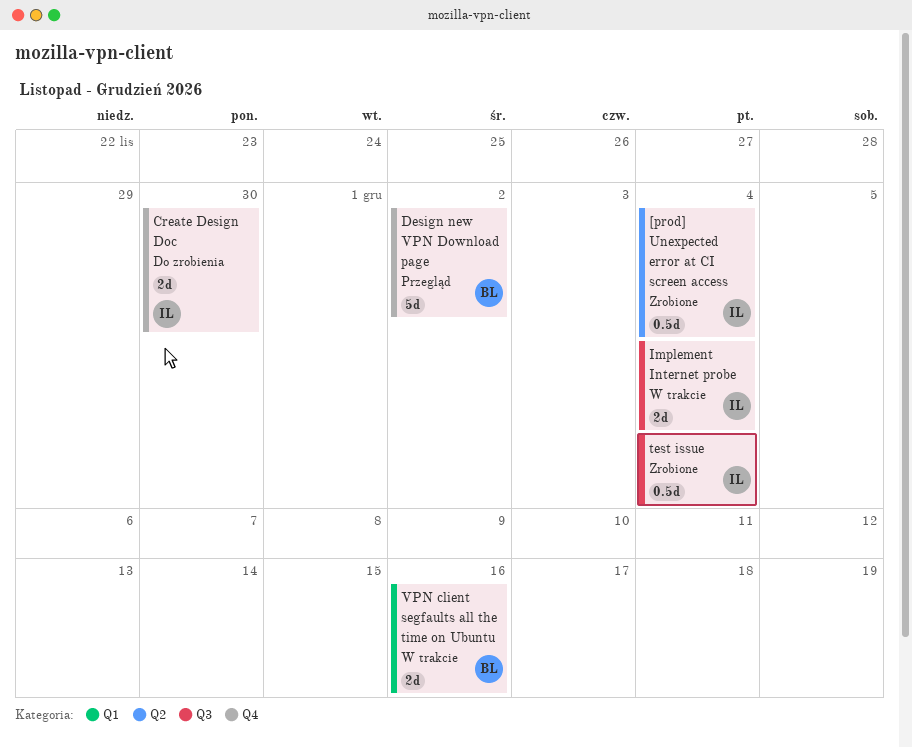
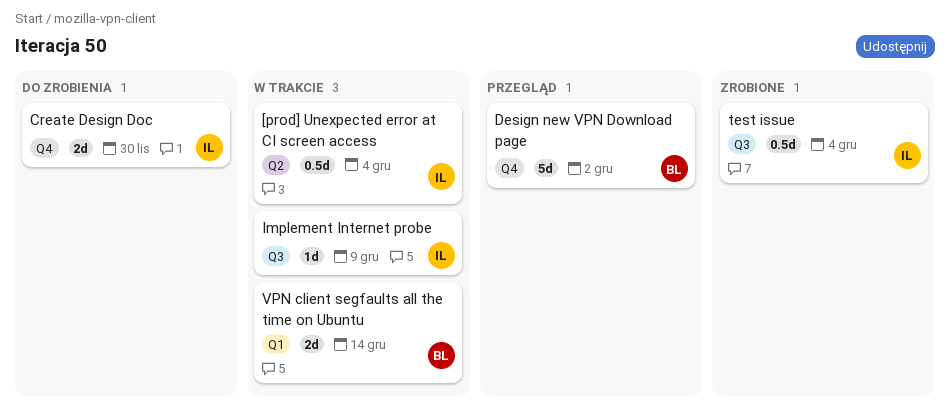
[prod] Unexpected error at CI screen access, status: Zrobione -> W trakcie
Implement Internet probe, estimate: 2d -> 1d
Implement Internet probe, due: Dec 4 -> Dec 9
VPN client segfaults all the time on Ubuntu, due: Dec 16 -> Dec 14

